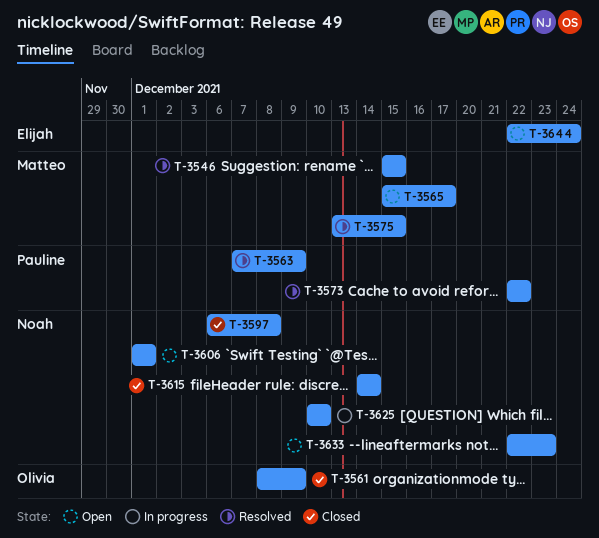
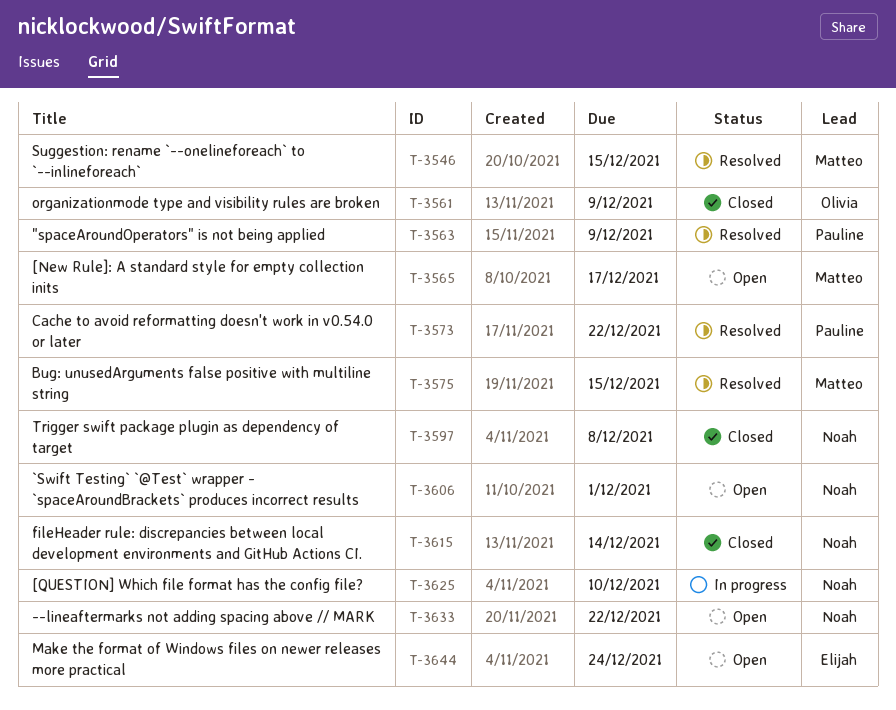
T-3633, due: Dec 23 -> Dec 22

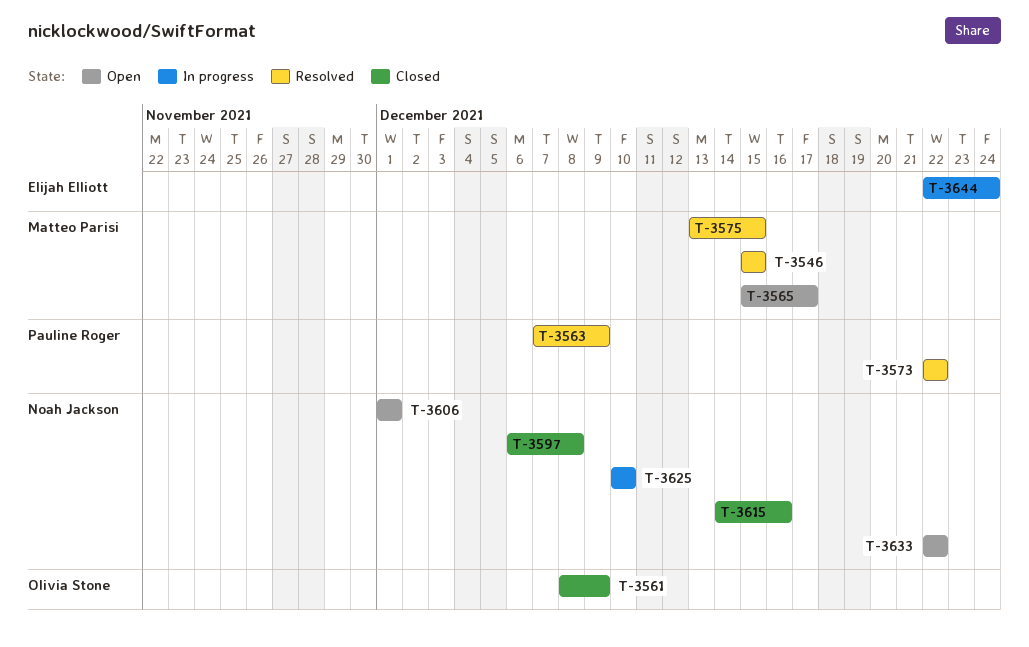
T-3615, due: Dec 14 -> Dec 16
T-3644, status: Open -> In progress

